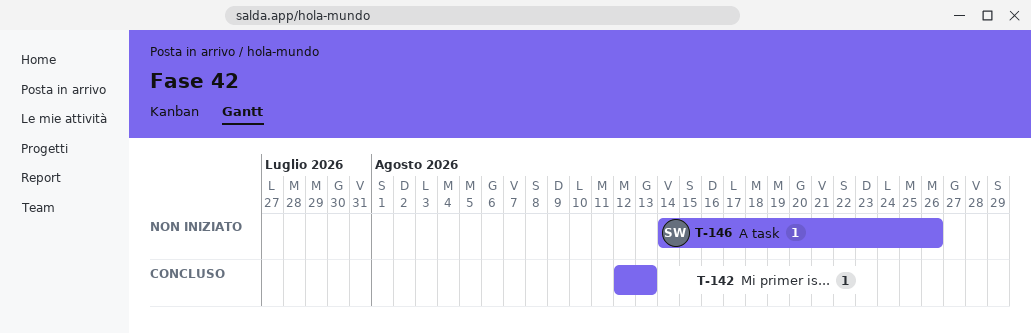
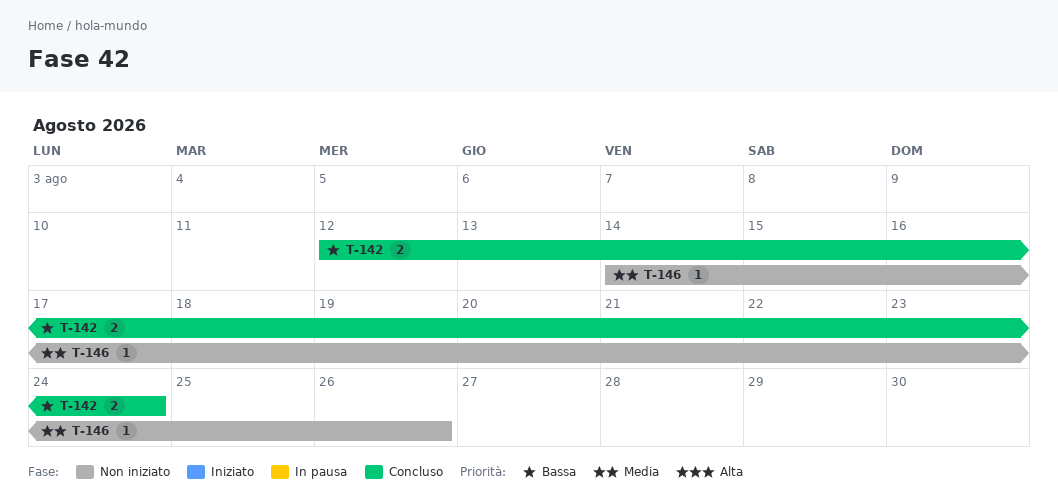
T-142, estimate: 1 -> 2
T-142, due: Aug 13 -> Aug 24

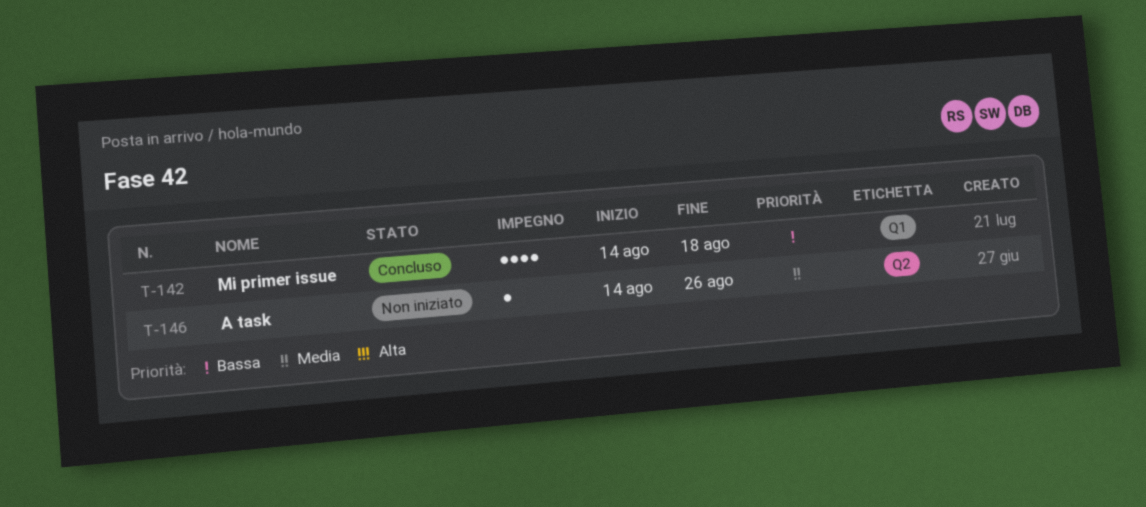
T-142, estimate: 2 -> 4
T-142, start: Aug 12 -> Aug 14
T-142, due: Aug 24 -> Aug 18

